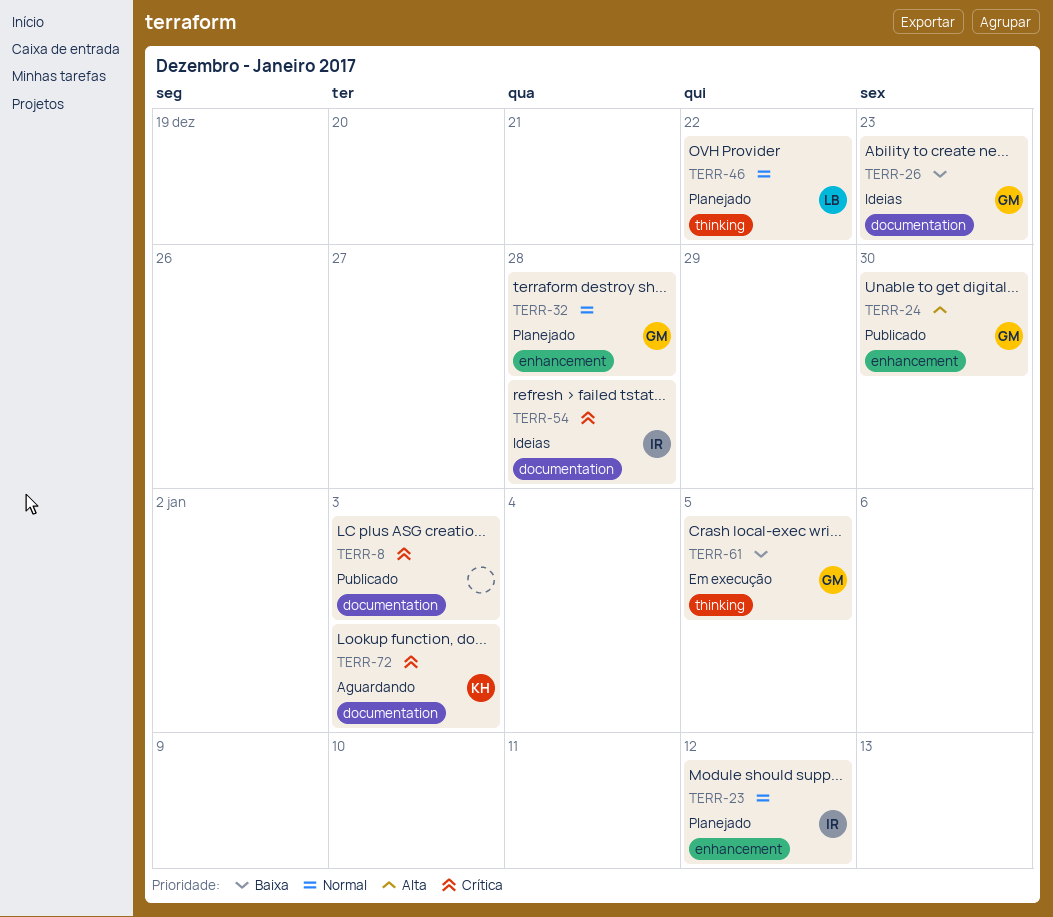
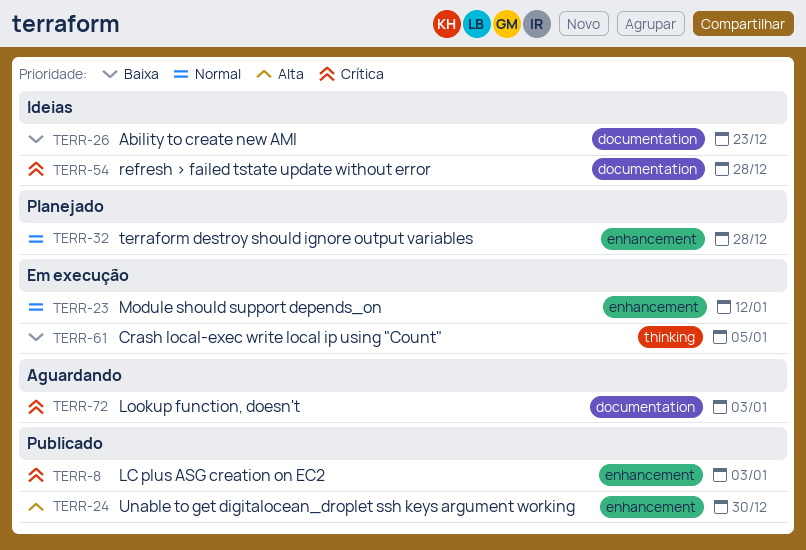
TERR-8, label: documentation -> enhancement
TERR-23, status: Planejado -> Em execução
TERR-46: present -> none

